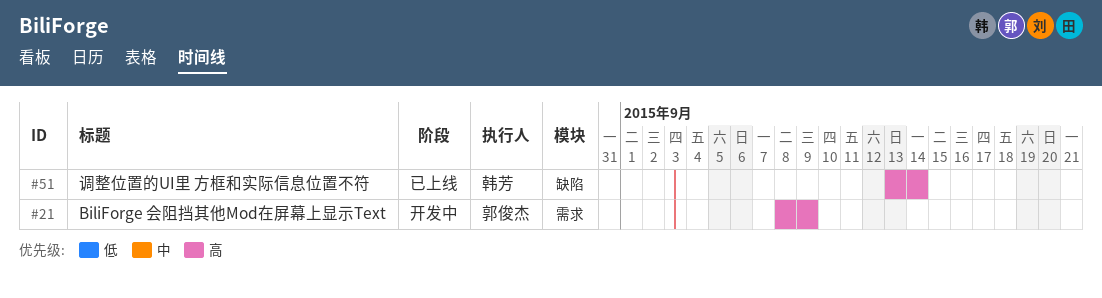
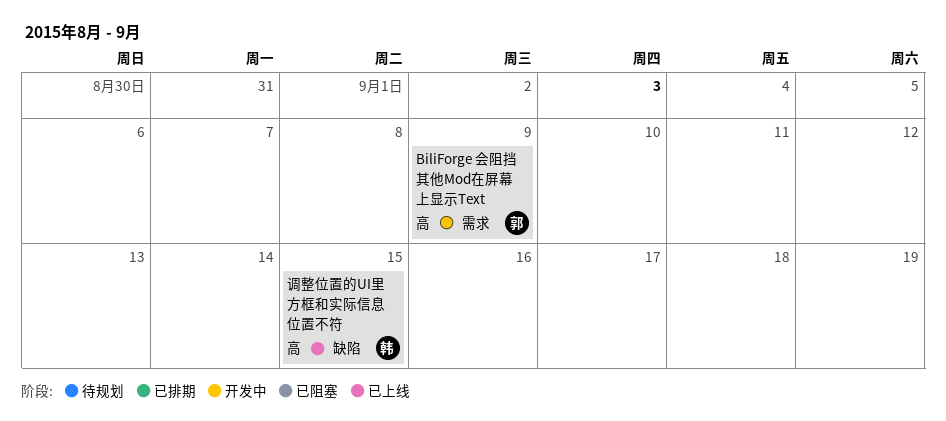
调整位置的UI里 方框和实际信息位置不符, due: Sep 14 -> Sep 15

